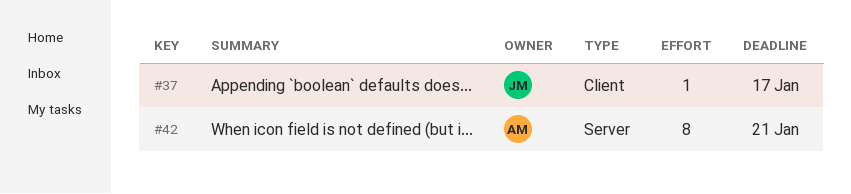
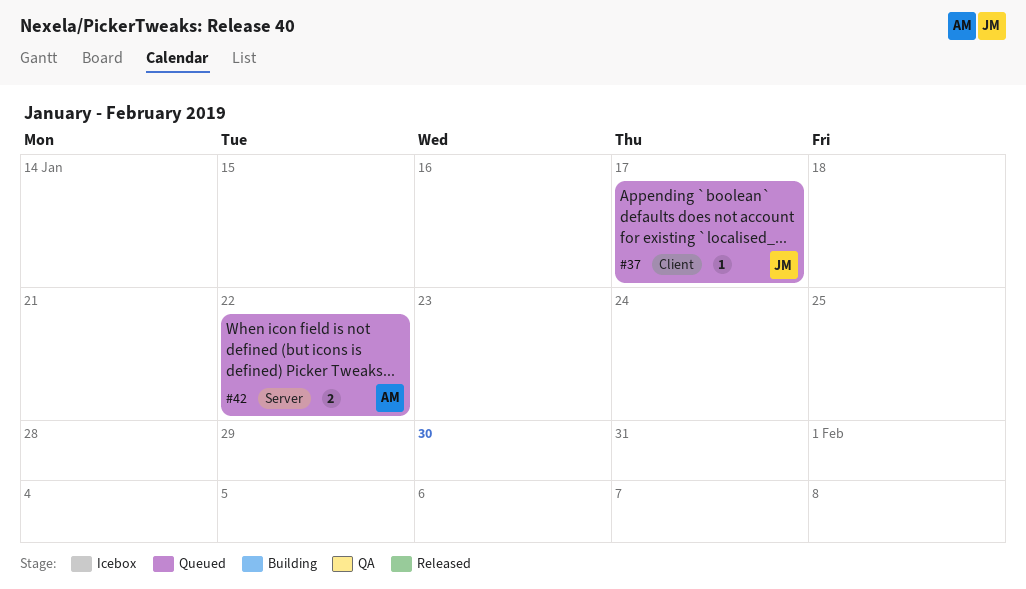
#42, estimate: 8 -> 2
#42, due: Jan 21 -> Jan 22

